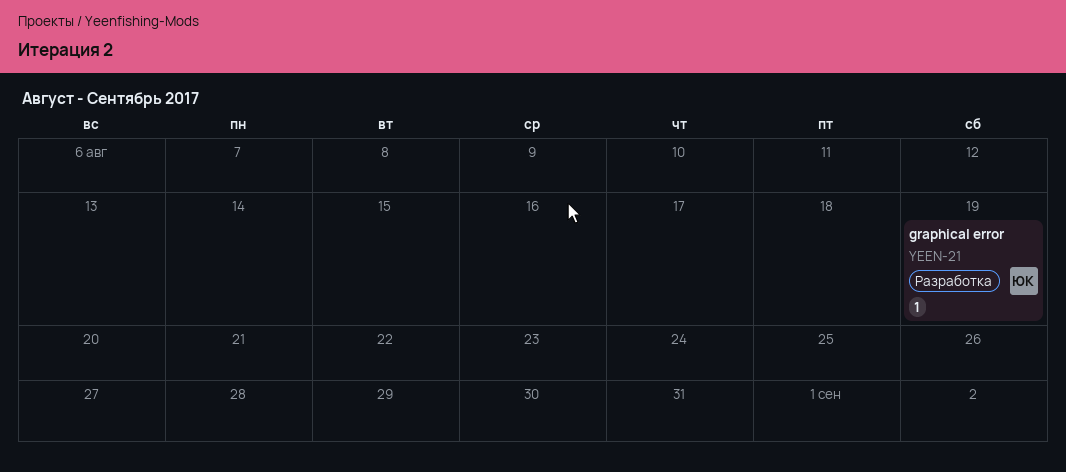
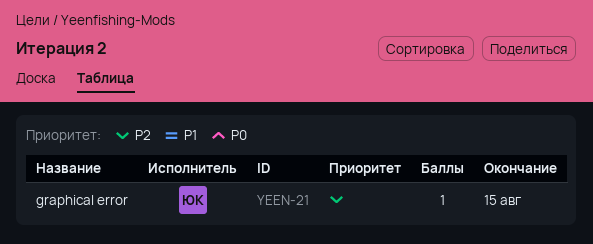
YEEN-21, due: Aug 19 -> Aug 15

